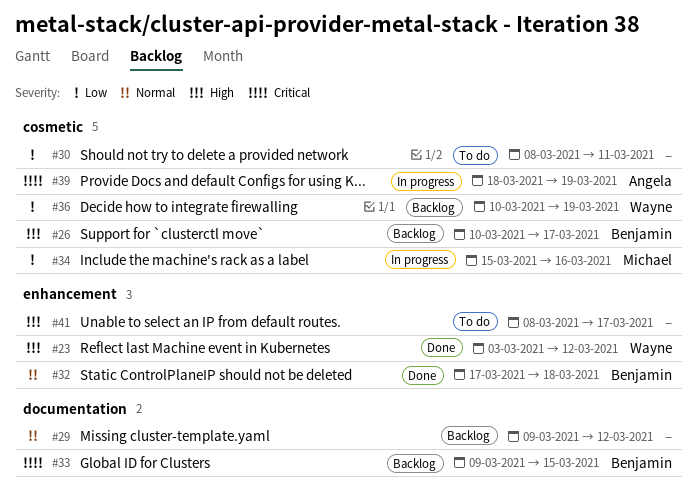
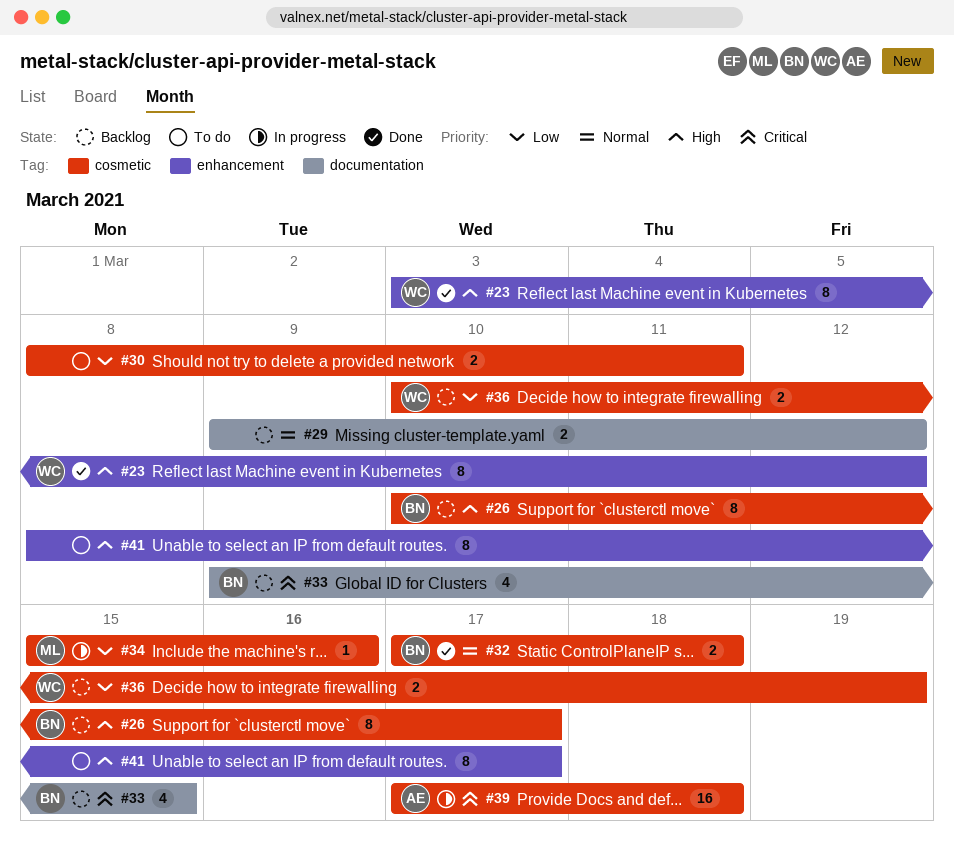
#32, label: enhancement -> cosmetic
#39, start: Mar 18 -> Mar 17
#39, due: Mar 19 -> Mar 18

